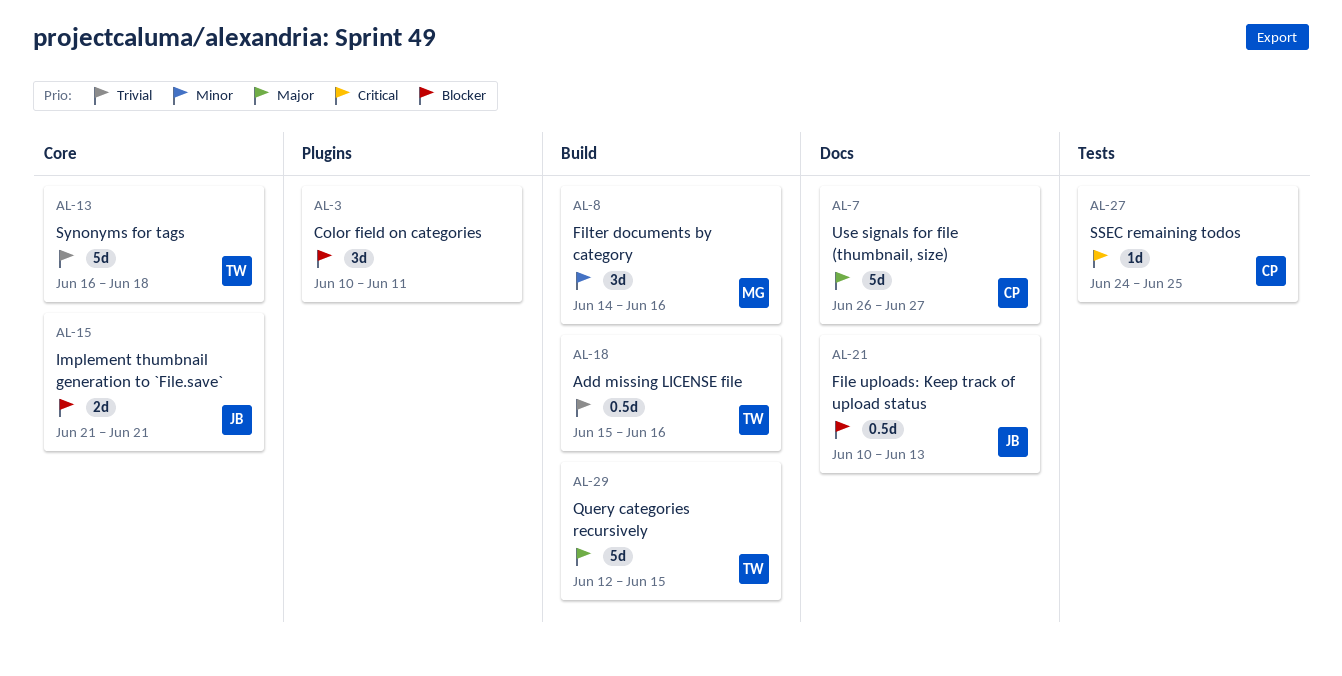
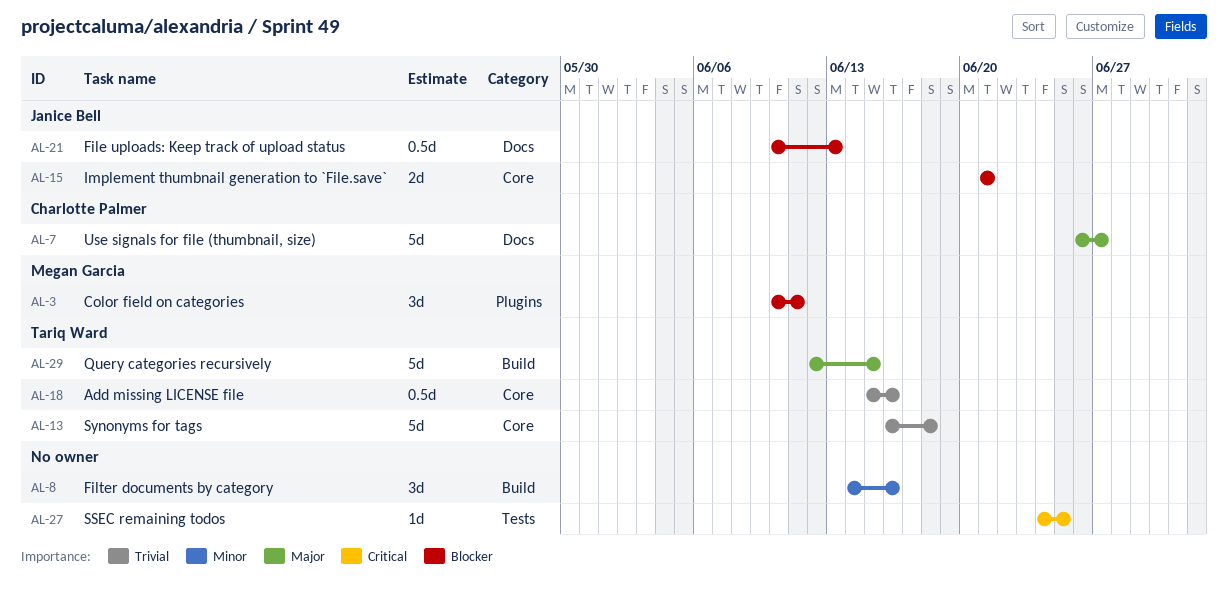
AL-3, owner: none -> Megan Garcia
AL-8, owner: Megan Garcia -> none
AL-18, label: Build -> Core
AL-27, owner: Charlotte Palmer -> none

